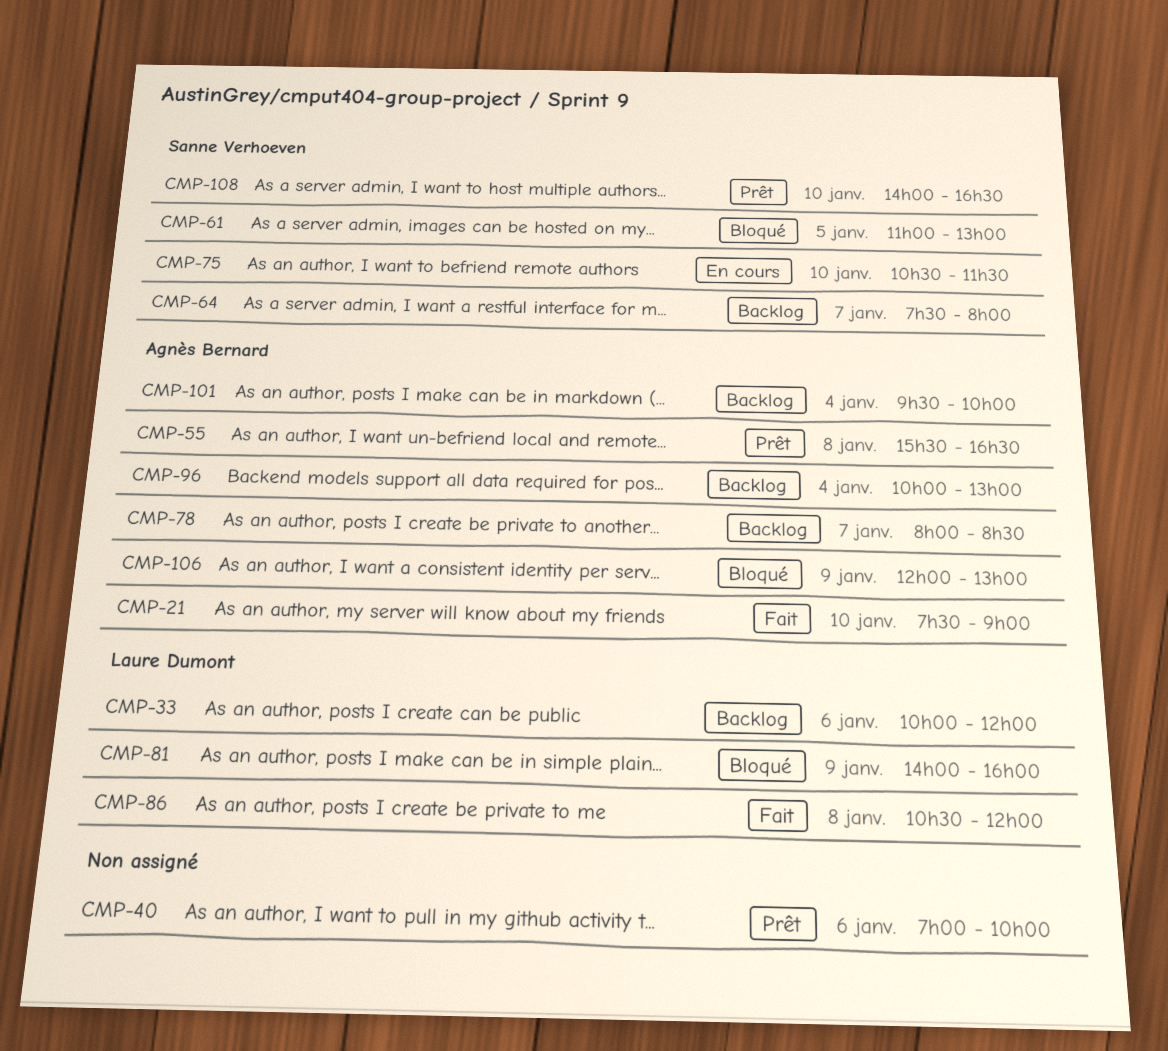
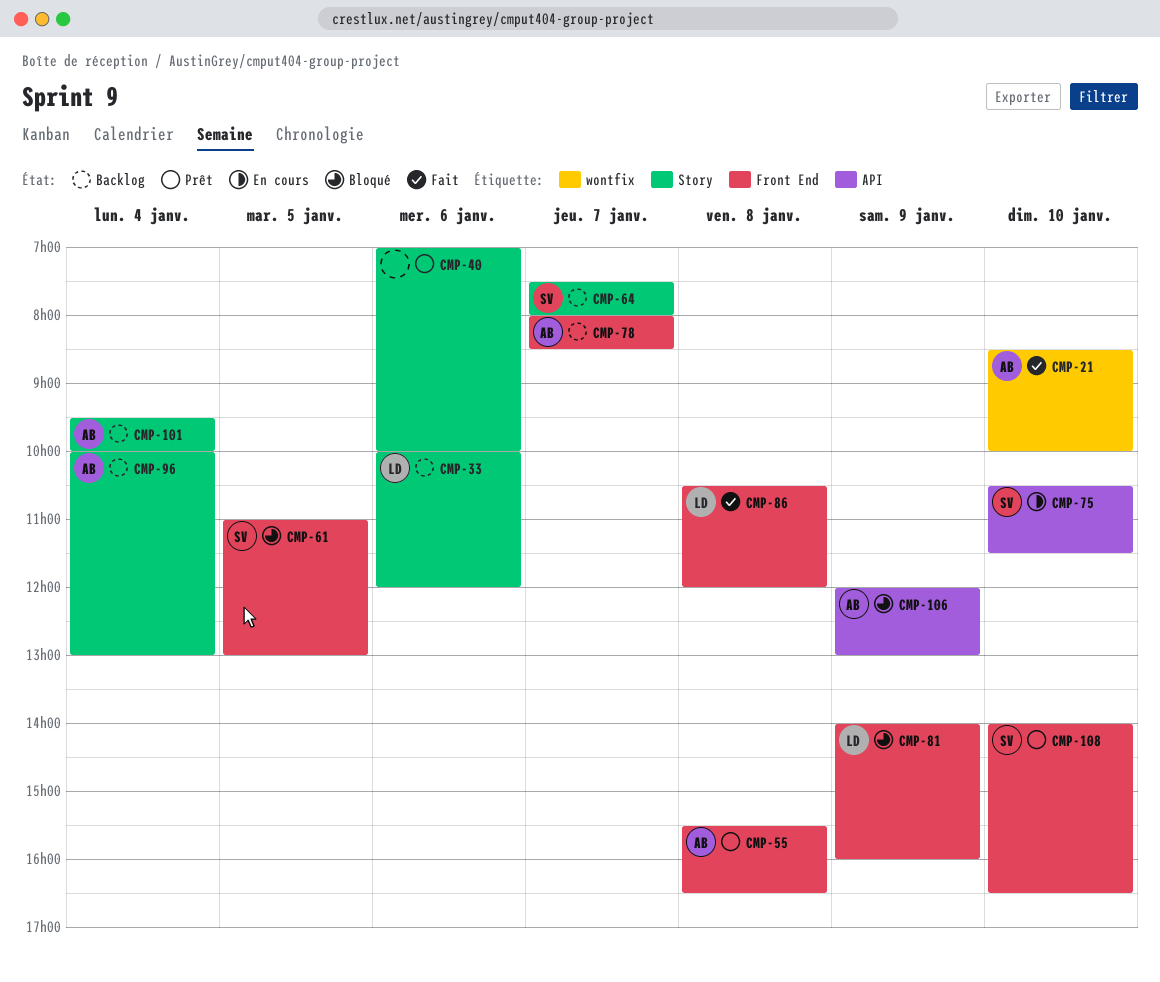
CMP-21, begins: 07:30 -> 08:30
CMP-21, ends: 09:00 -> 10:00

